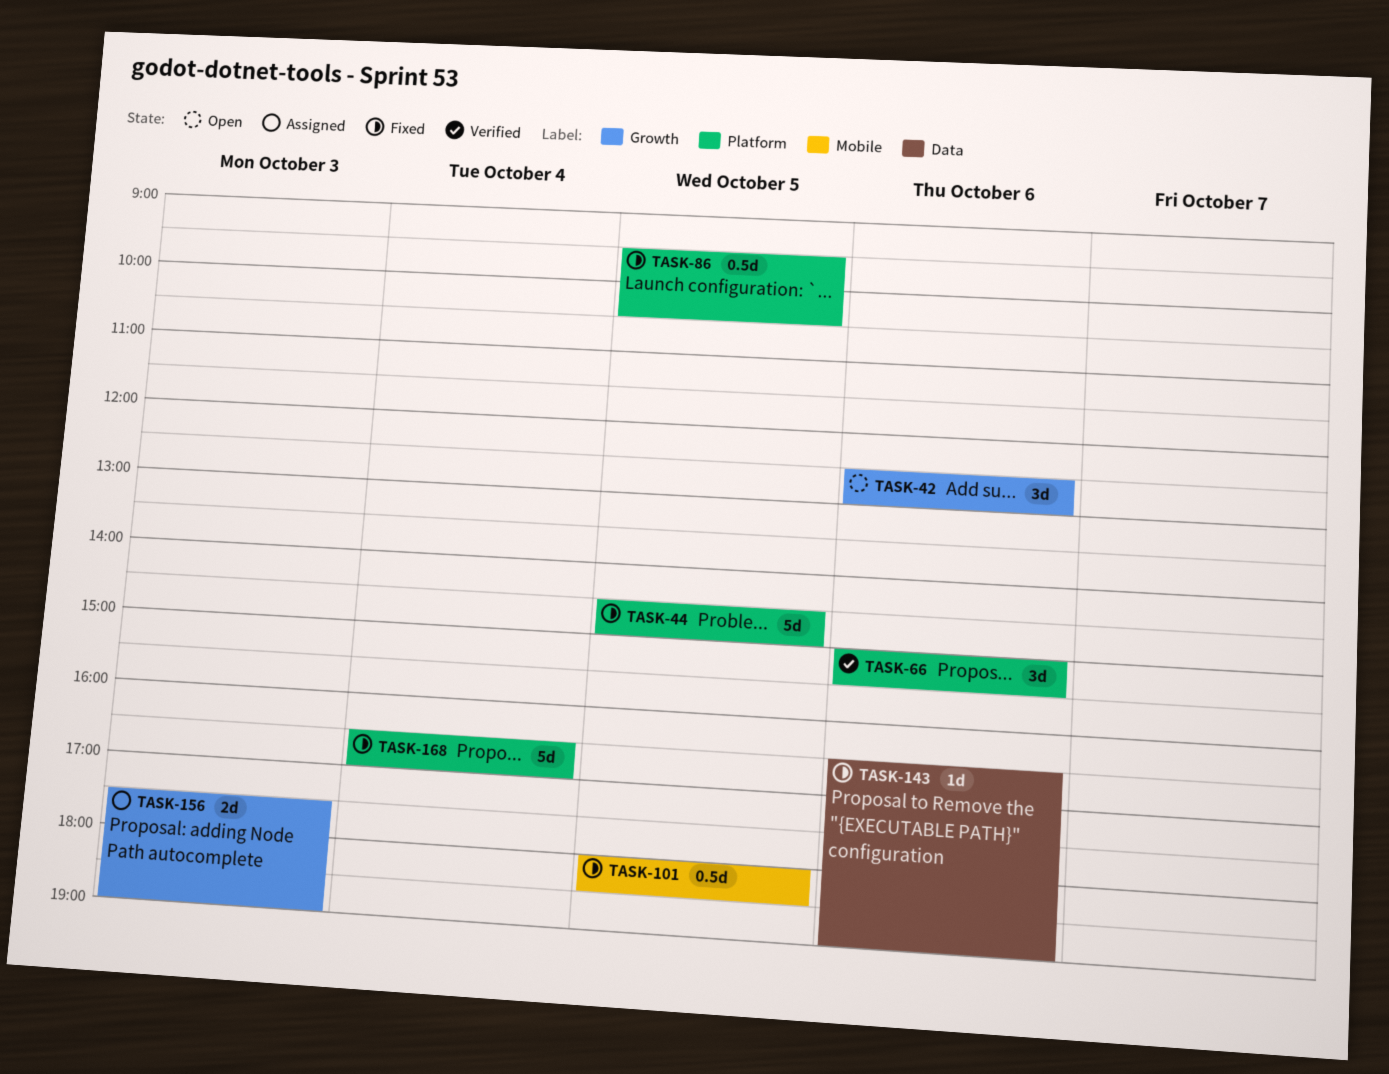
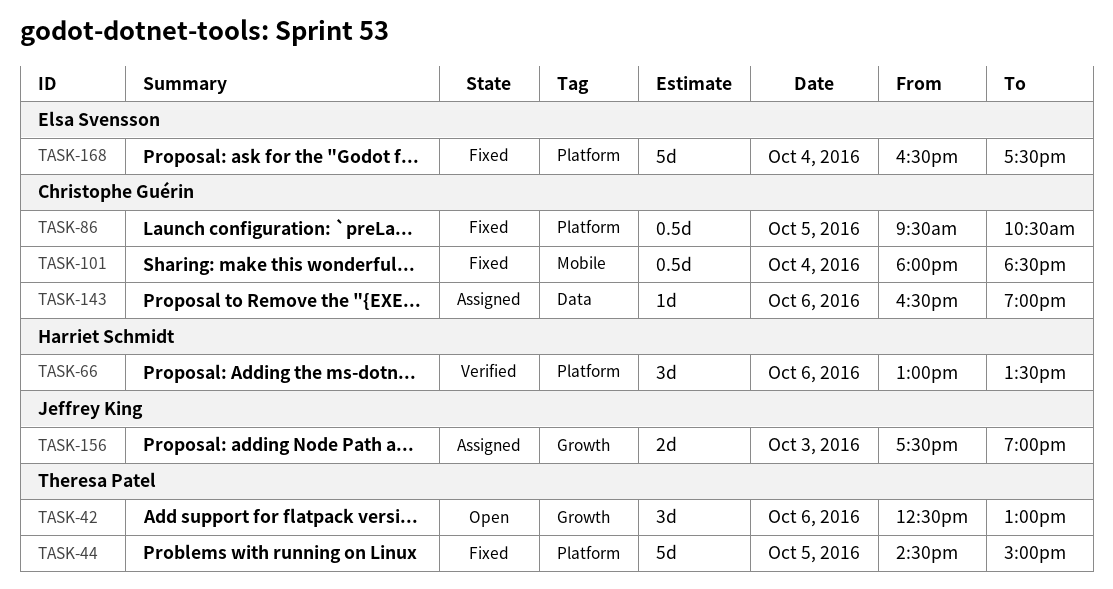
TASK-66, begins: 15:00 -> 13:00
TASK-66, ends: 15:30 -> 13:30
TASK-101, day: Oct 5 -> Oct 4
TASK-143, status: Fixed -> Assigned
TASK-168, ends: 17:00 -> 17:30

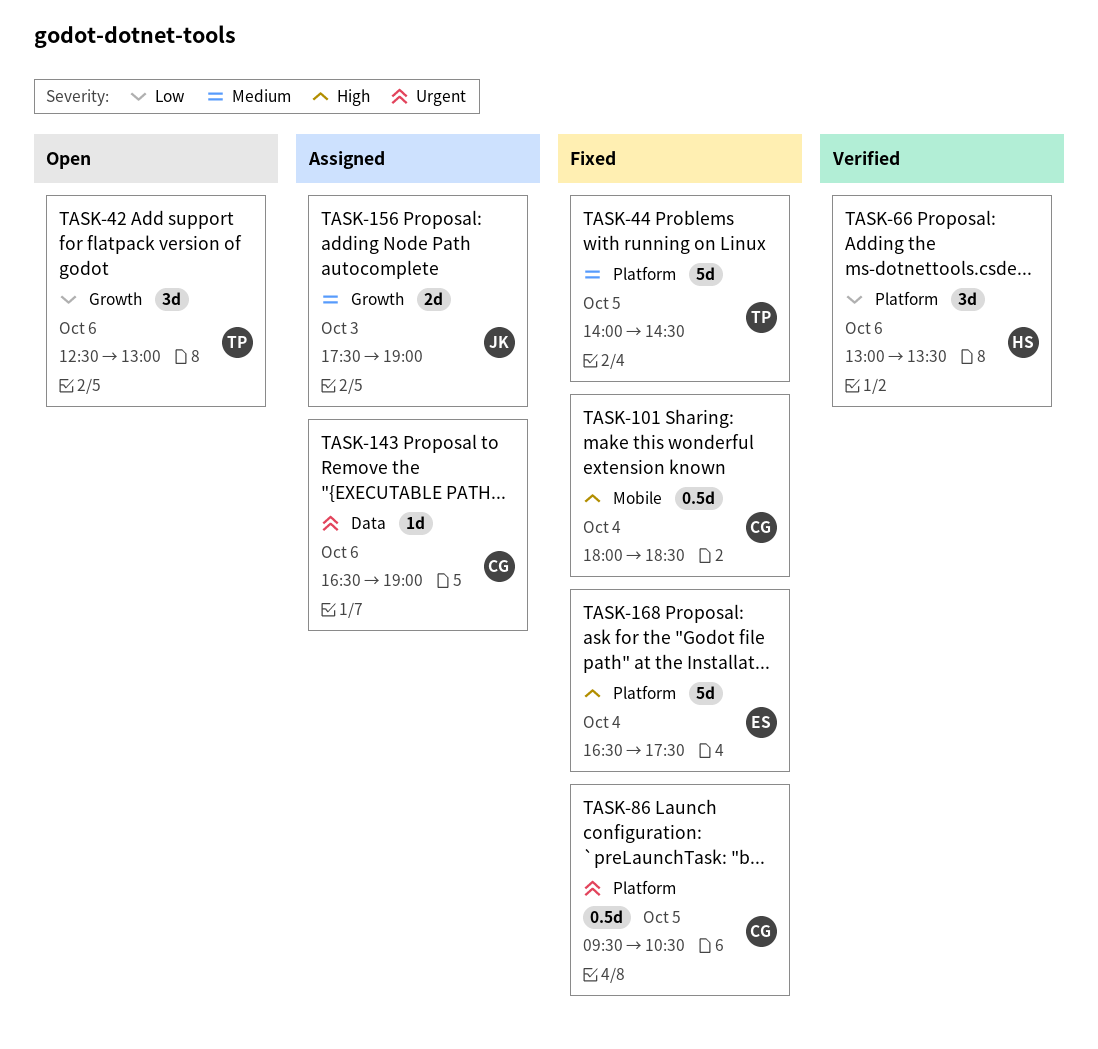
TASK-44, begins: 14:30 -> 14:00
TASK-44, ends: 15:00 -> 14:30

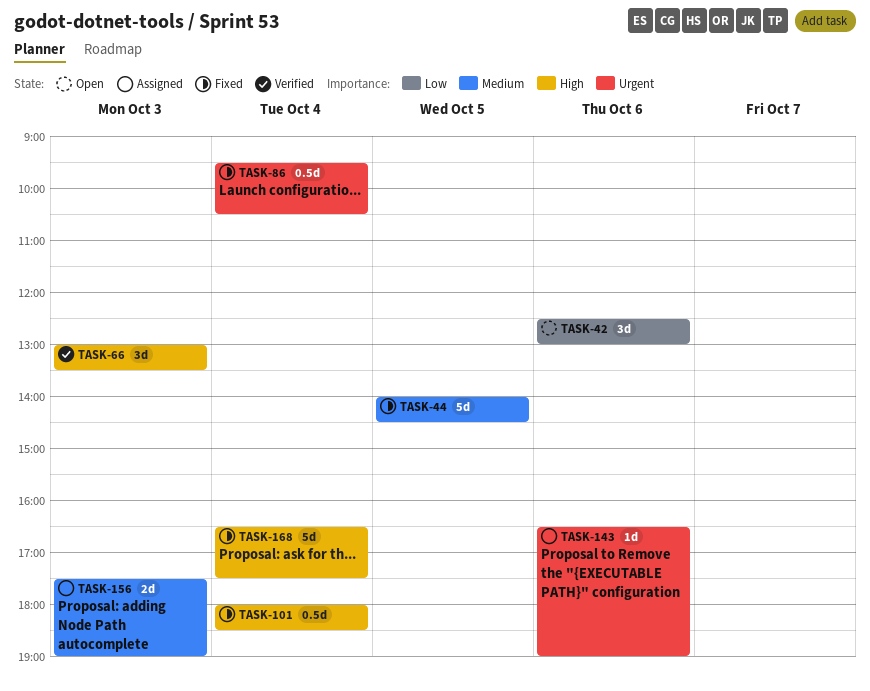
TASK-66, priority: Low -> High
TASK-66, day: Oct 6 -> Oct 3
TASK-86, day: Oct 5 -> Oct 4

